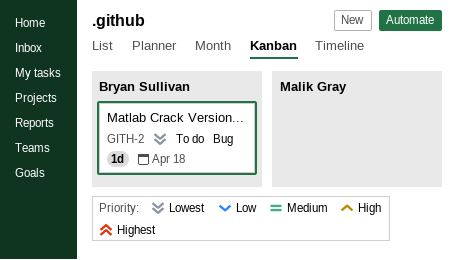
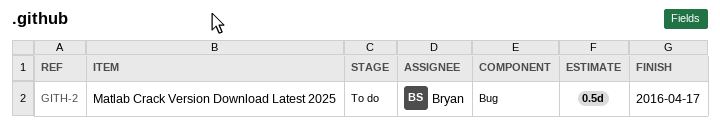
GITH-2, estimate: 1d -> 0.5d
GITH-2, due: Apr 18 -> Apr 17

